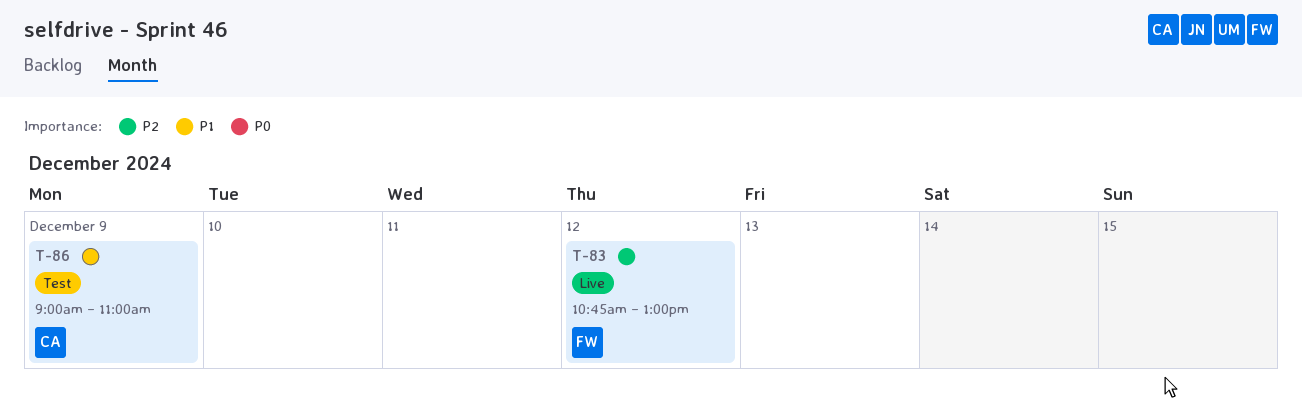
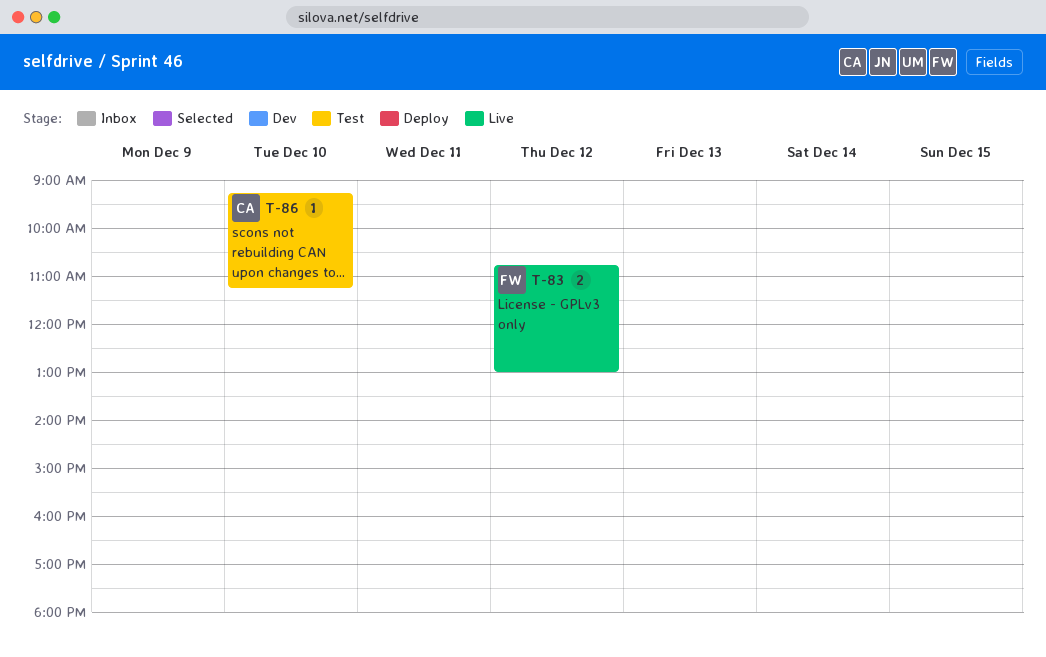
T-86, day: Dec 9 -> Dec 10
T-86, begins: 09:00 -> 09:15
T-86, ends: 11:00 -> 11:15

